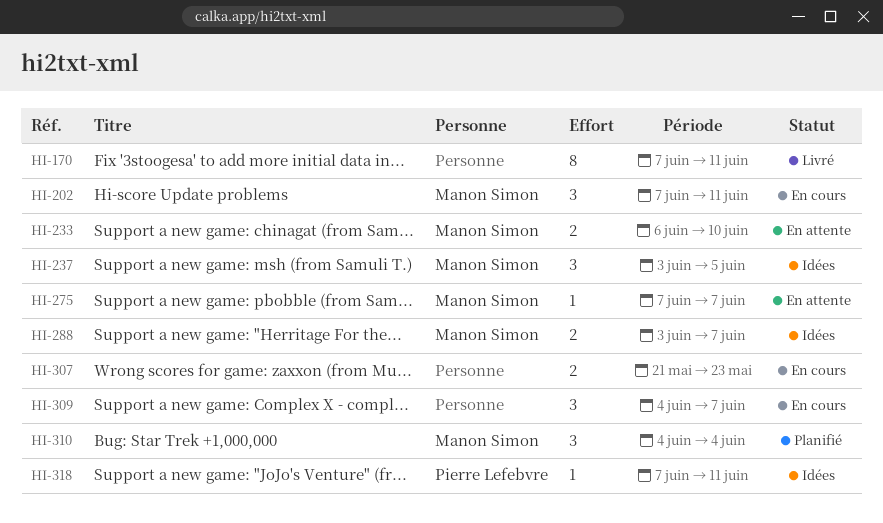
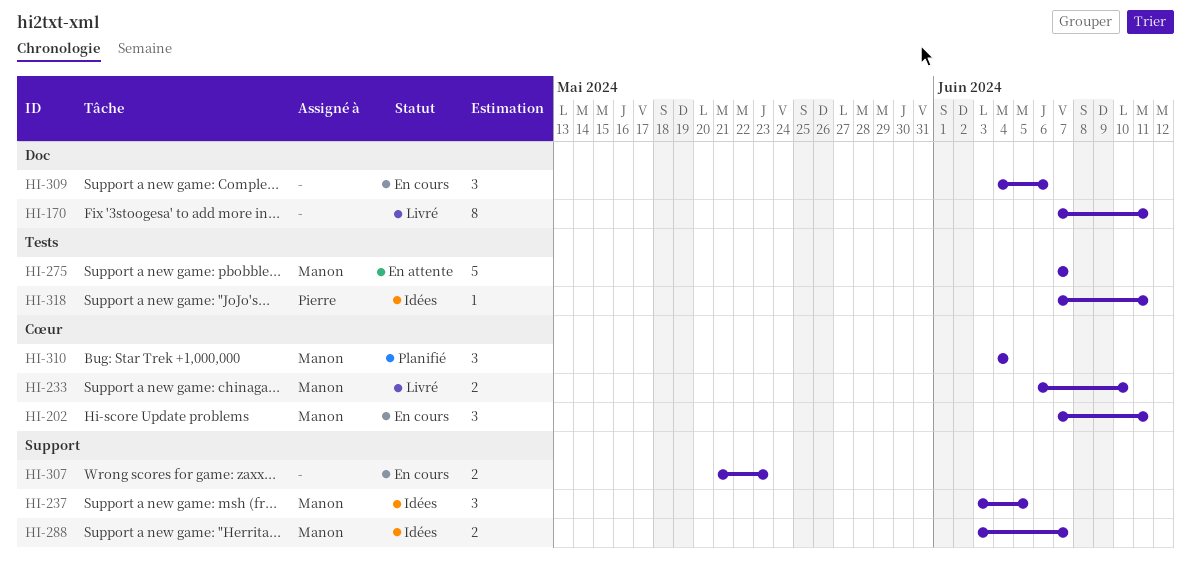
HI-233, status: En attente -> Livré
HI-275, estimate: 1 -> 5
HI-309, due: Jun 7 -> Jun 6

